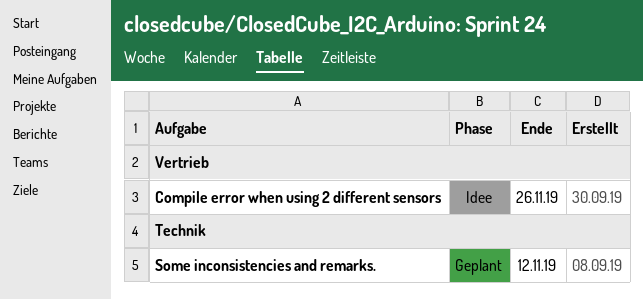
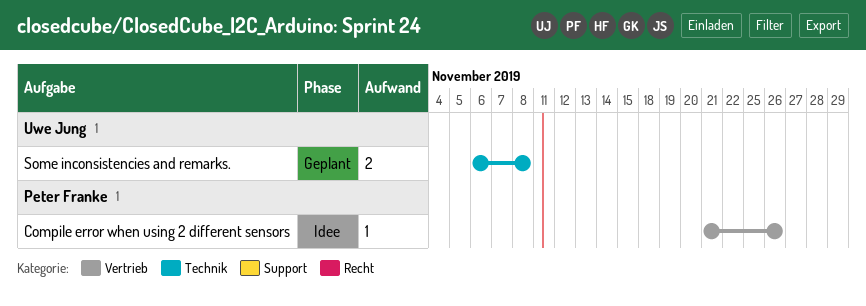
Some inconsistencies and remarks., due: Nov 12 -> Nov 8

